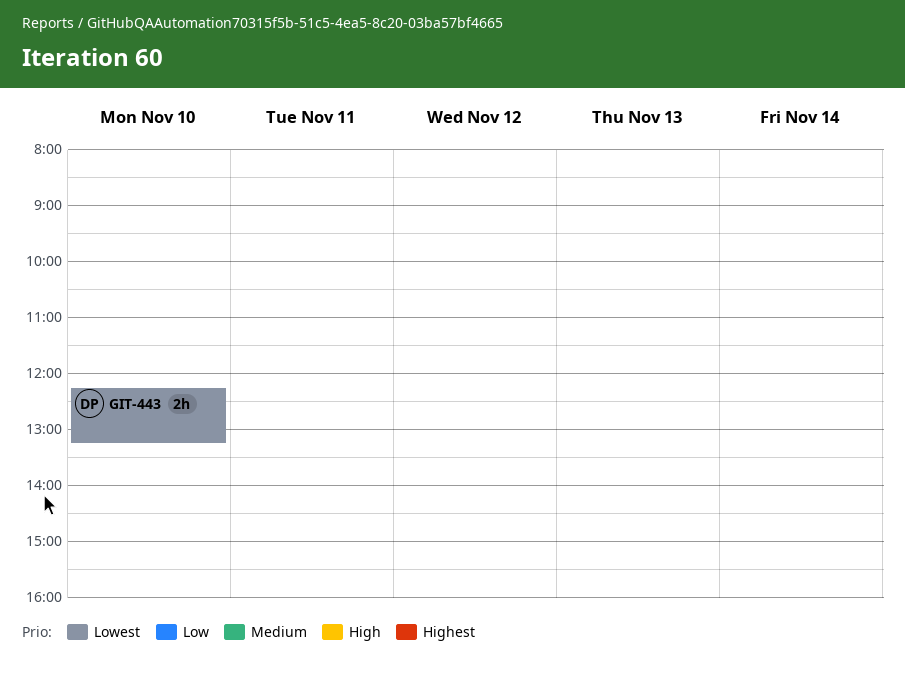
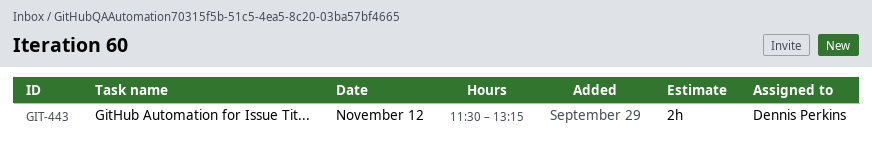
GIT-443, day: Nov 10 -> Nov 12
GIT-443, begins: 12:15 -> 11:30

